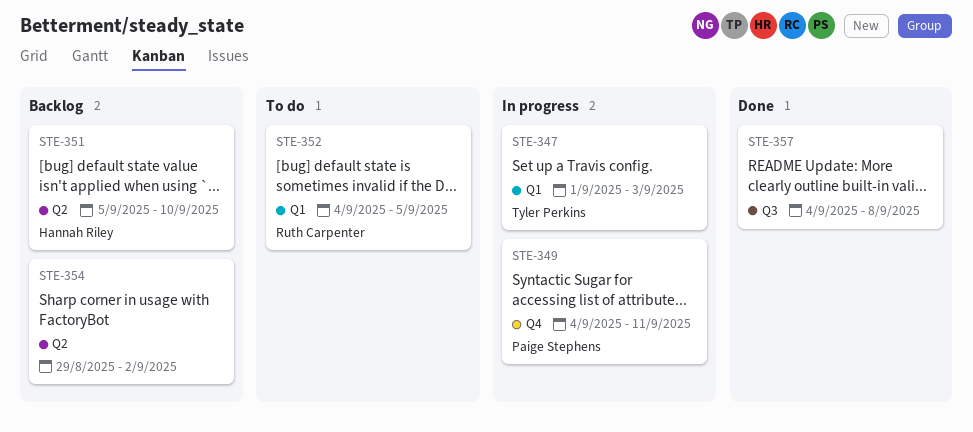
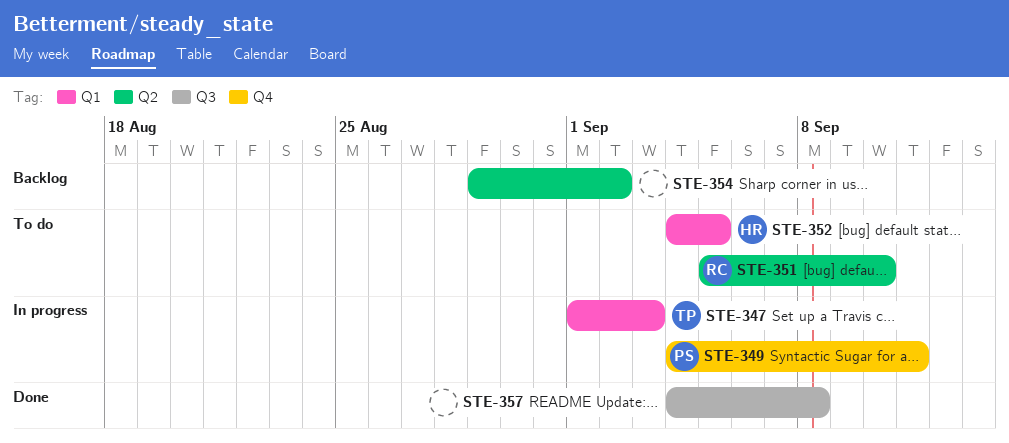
STE-351, status: Backlog -> To do
STE-351, owner: Hannah Riley -> Ruth Carpenter
STE-352, owner: Ruth Carpenter -> Hannah Riley

